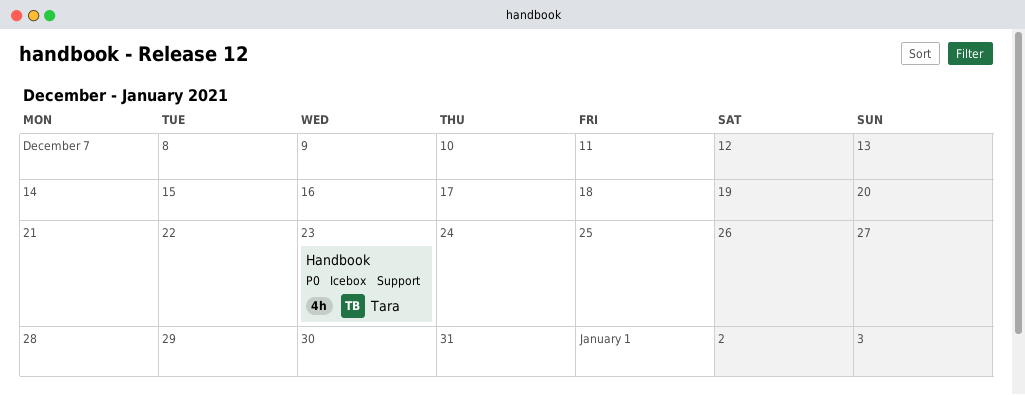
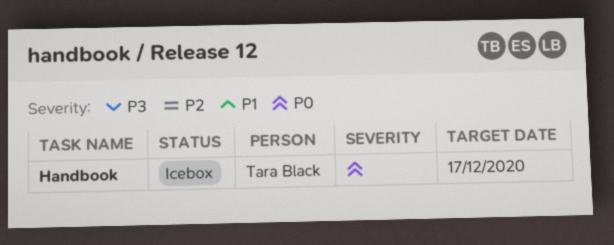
Handbook, due: Dec 23 -> Dec 17

